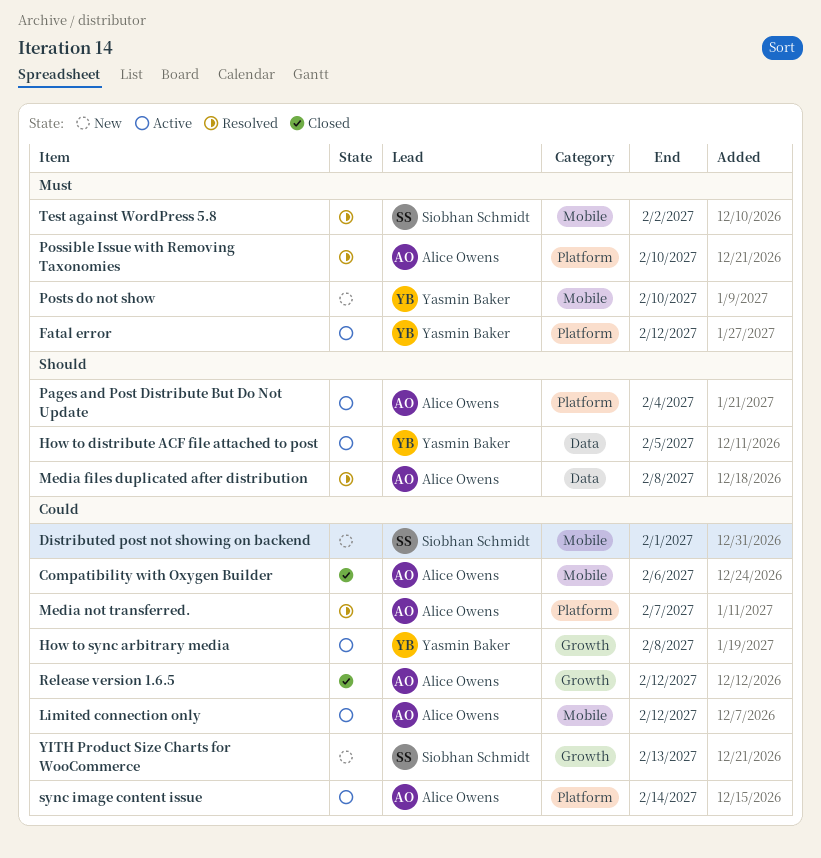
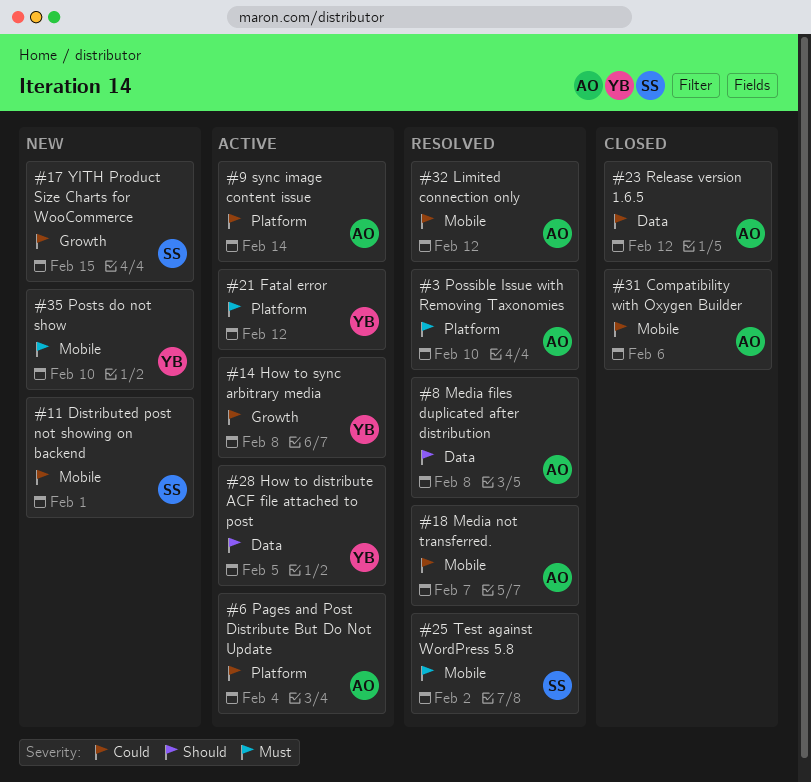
Limited connection only, status: Active -> Resolved
Media not transferred., label: Platform -> Mobile
Pages and Post Distribute But Do Not Update, priority: Should -> Could
Release version 1.6.5, label: Growth -> Data
YITH Product Size Charts for WooCommerce, due: Feb 13 -> Feb 15

